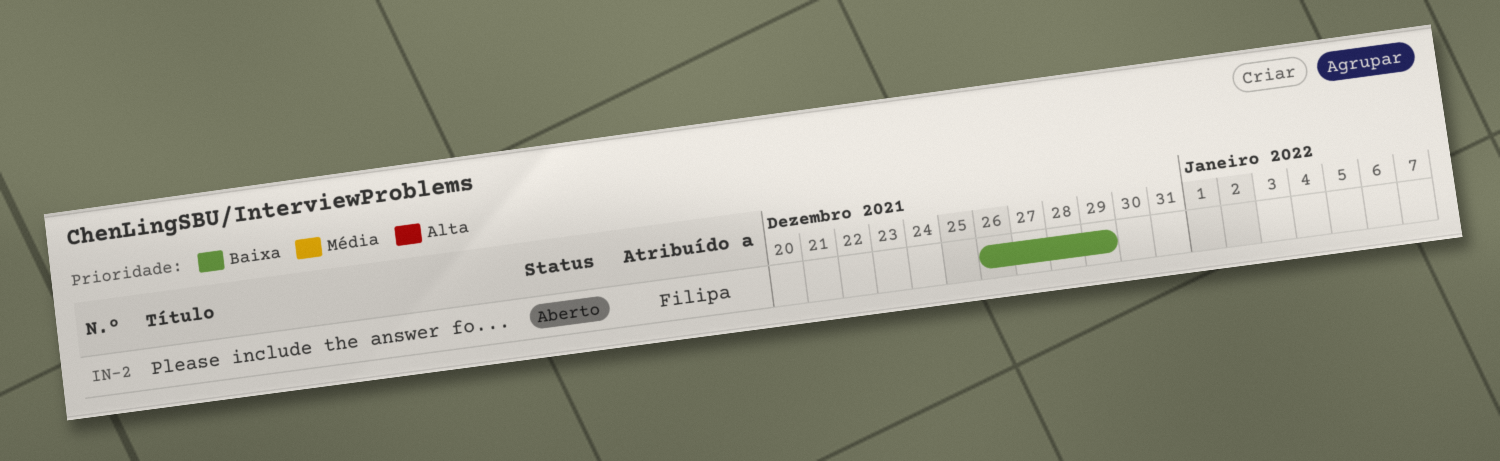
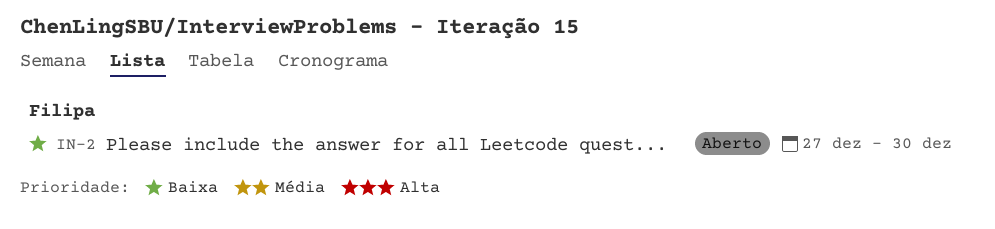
IN-2, start: Dec 26 -> Dec 27
IN-2, due: Dec 29 -> Dec 30

